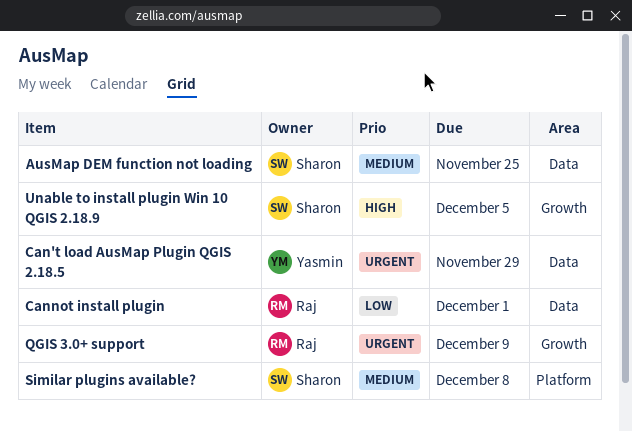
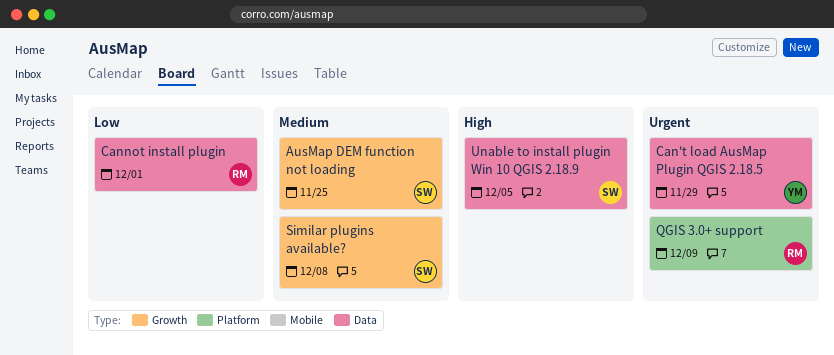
AusMap DEM function not loading, label: Data -> Growth
QGIS 3.0+ support, label: Growth -> Platform
Similar plugins available?, label: Platform -> Growth
Unable to install plugin Win 10 QGIS 2.18.9, label: Growth -> Data

